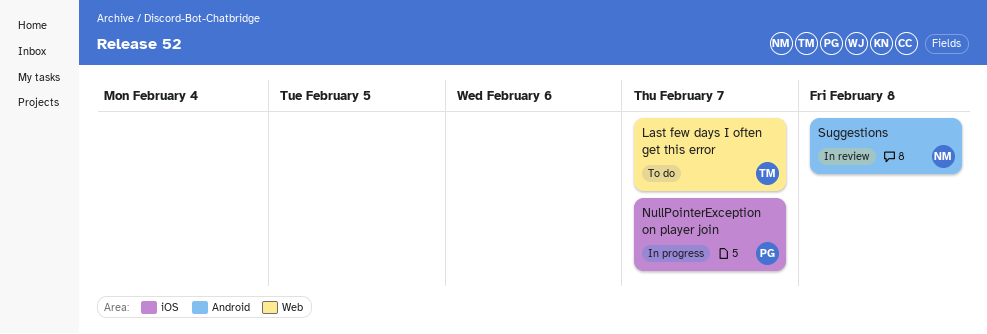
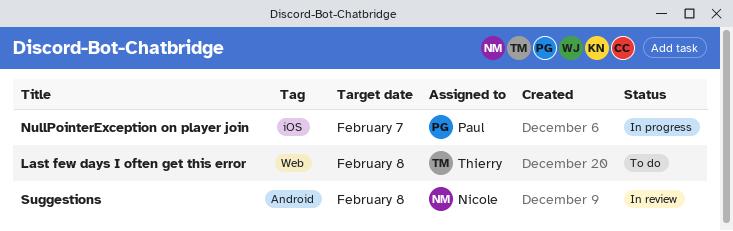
Last few days I often get this error, due: Feb 7 -> Feb 8

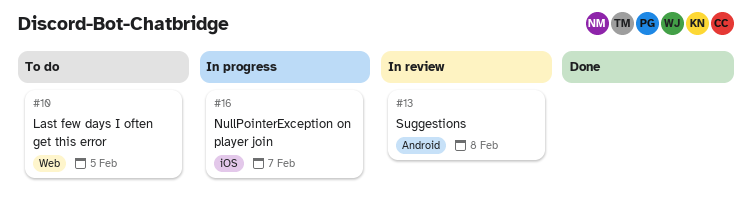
Last few days I often get this error, due: Feb 8 -> Feb 5

